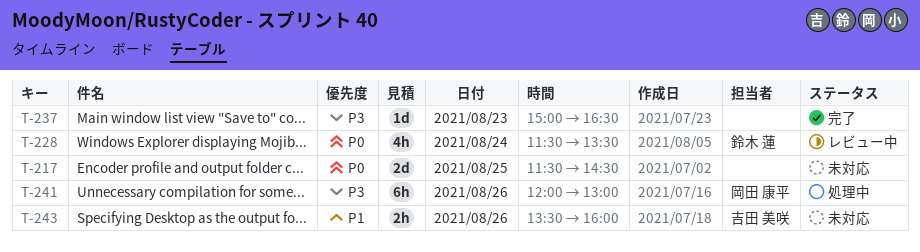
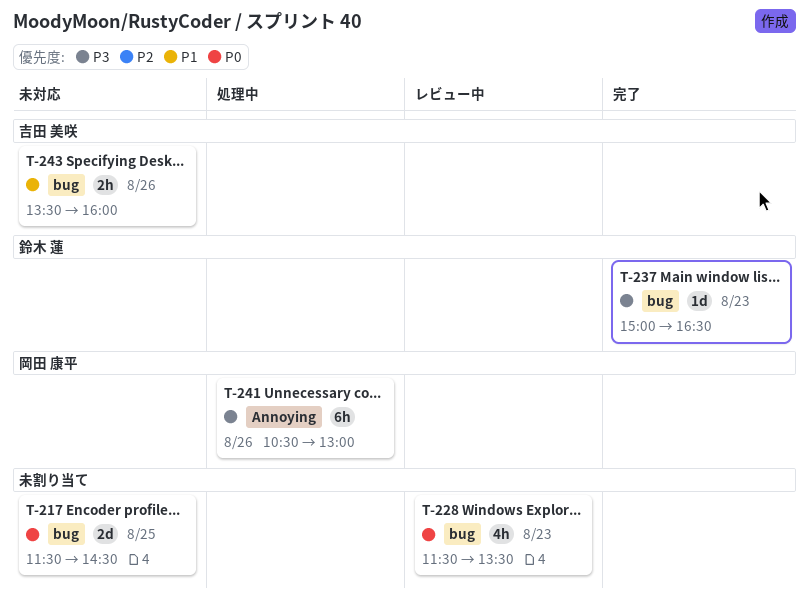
T-228, owner: 鈴木 蓮 -> none
T-228, day: Aug 24 -> Aug 23
T-237, owner: none -> 鈴木 蓮
T-241, begins: 12:00 -> 10:30

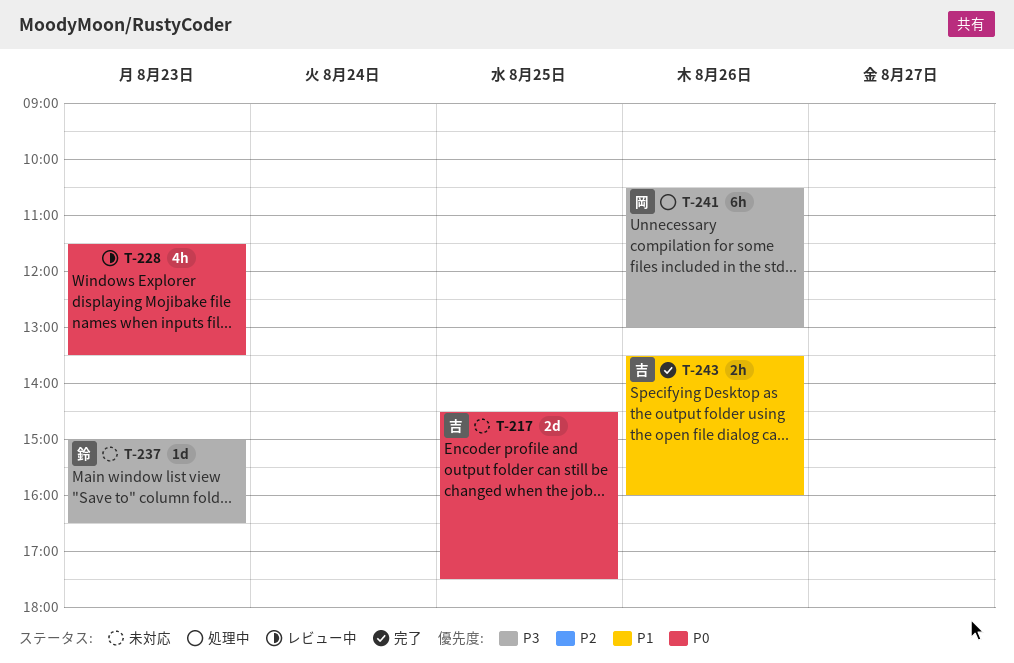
T-217, owner: none -> 吉田 美咲
T-217, begins: 11:30 -> 14:30
T-217, ends: 14:30 -> 17:30
T-237, status: 完了 -> 未対応
T-243, status: 未対応 -> 完了

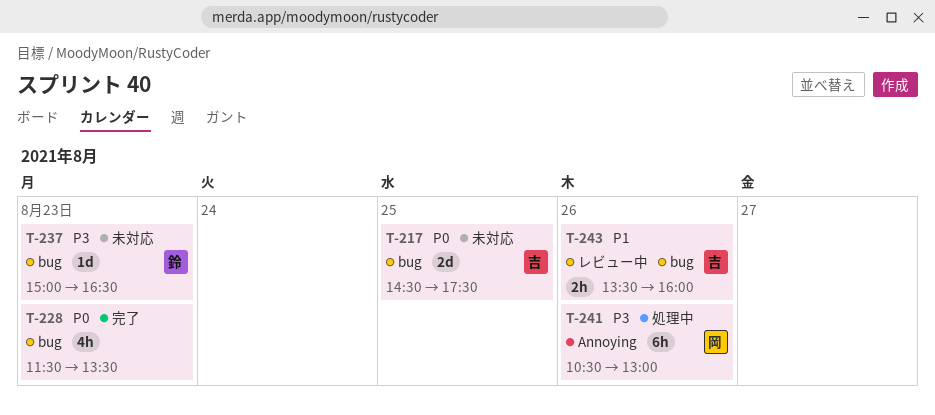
T-228, status: レビュー中 -> 完了
T-243, status: 完了 -> レビュー中

